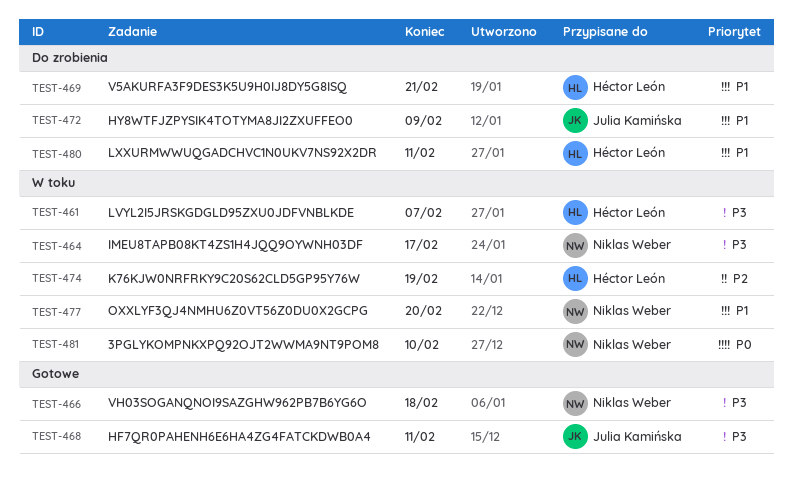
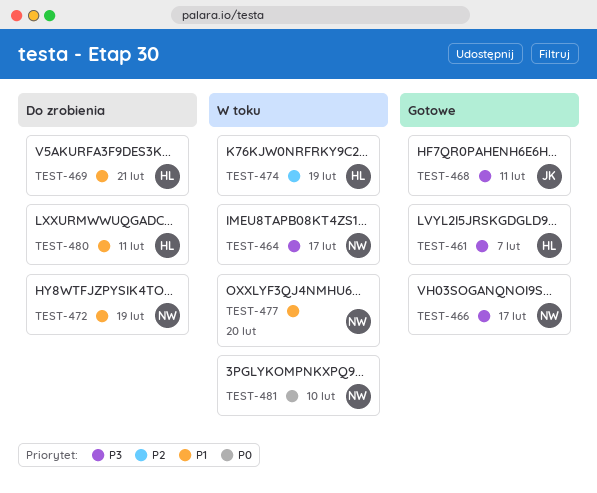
TEST-461, status: W toku -> Gotowe
TEST-466, due: Feb 18 -> Feb 17
TEST-472, owner: Julia Kamińska -> Niklas Weber
TEST-472, due: Feb 9 -> Feb 19

